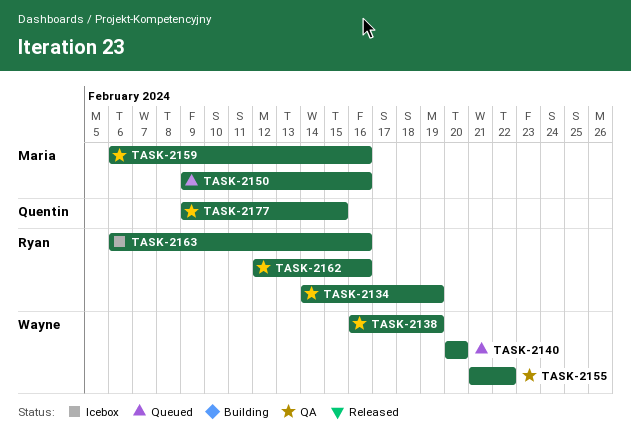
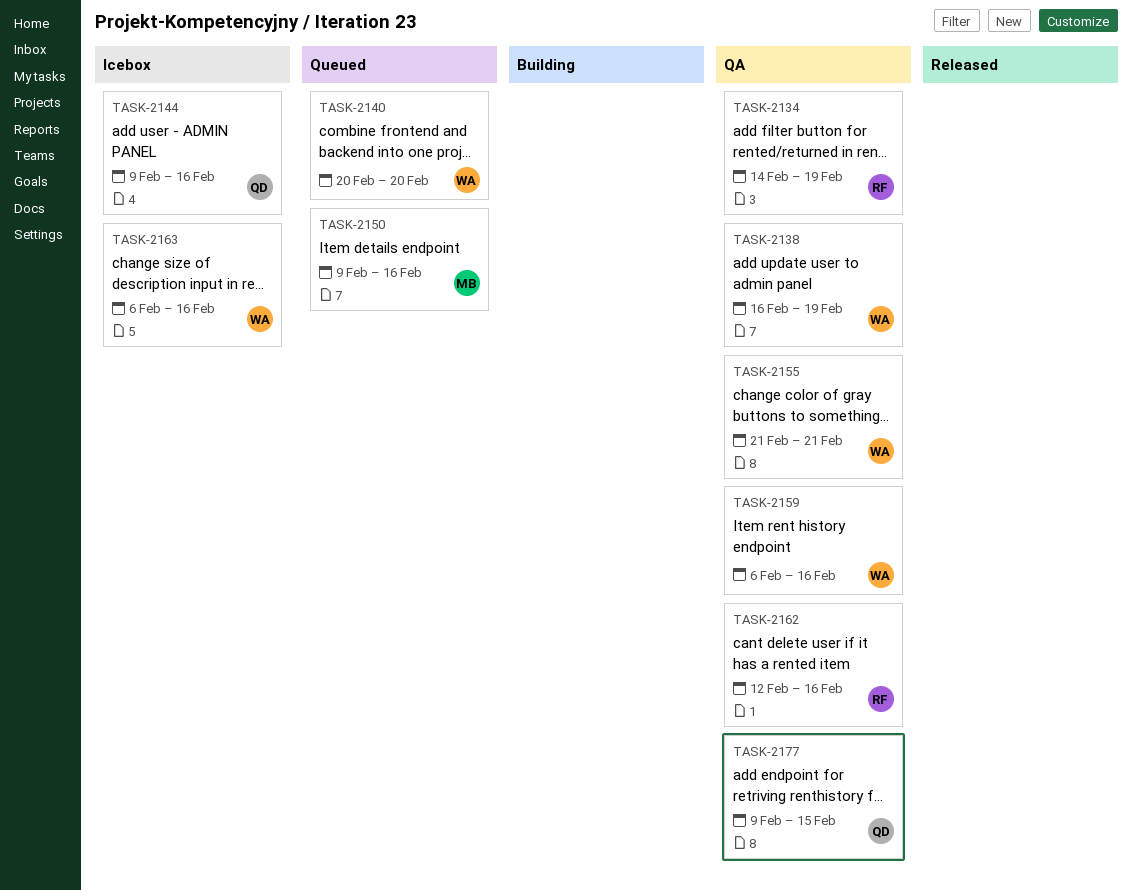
TASK-2144: none -> present
TASK-2155, due: Feb 22 -> Feb 21
TASK-2159, owner: Maria -> Wayne
TASK-2163, owner: Ryan -> Wayne

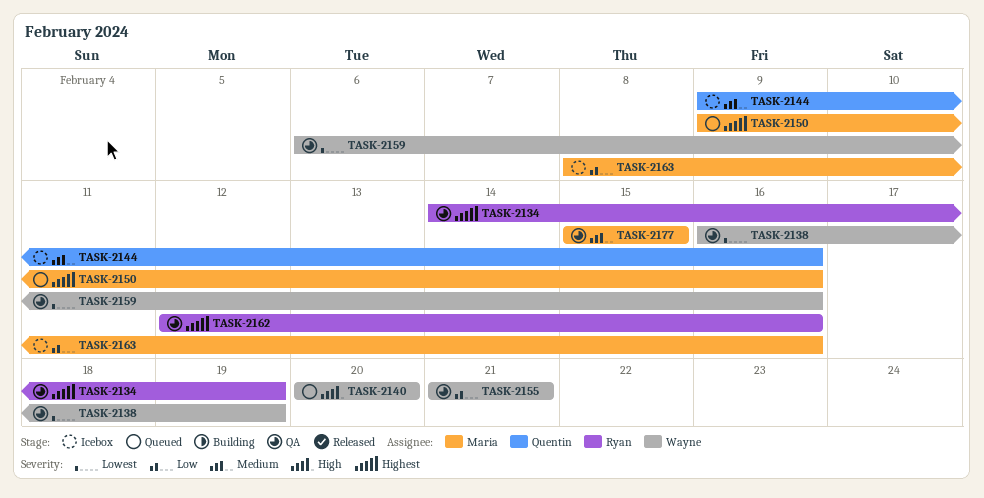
TASK-2163, owner: Wayne -> Maria
TASK-2163, start: Feb 6 -> Feb 8
TASK-2177, owner: Quentin -> Maria
TASK-2177, start: Feb 9 -> Feb 15

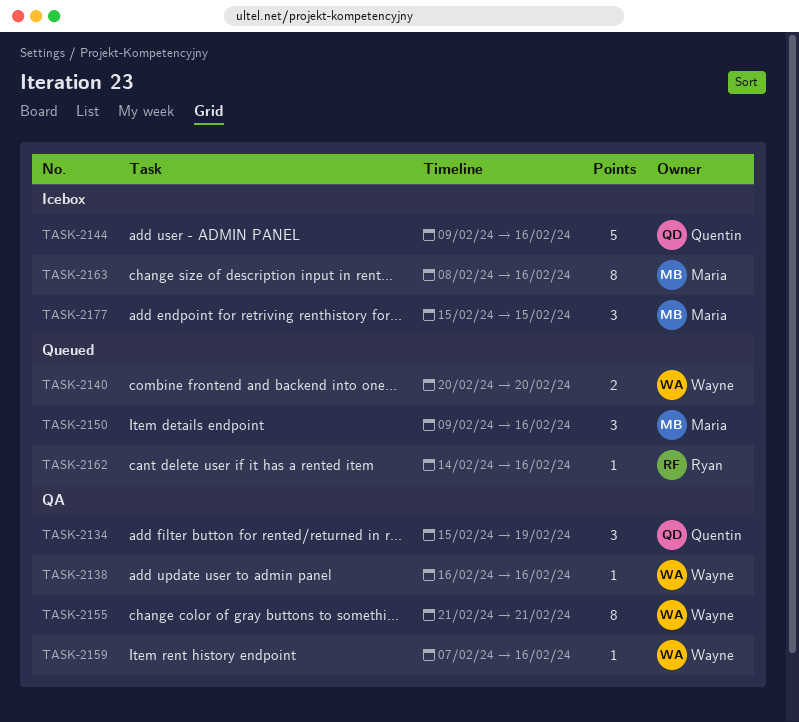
TASK-2134, owner: Ryan -> Quentin
TASK-2134, start: Feb 14 -> Feb 15
TASK-2138, due: Feb 19 -> Feb 16
TASK-2159, start: Feb 6 -> Feb 7
TASK-2162, status: QA -> Queued
TASK-2162, start: Feb 12 -> Feb 14
TASK-2177, status: QA -> Icebox

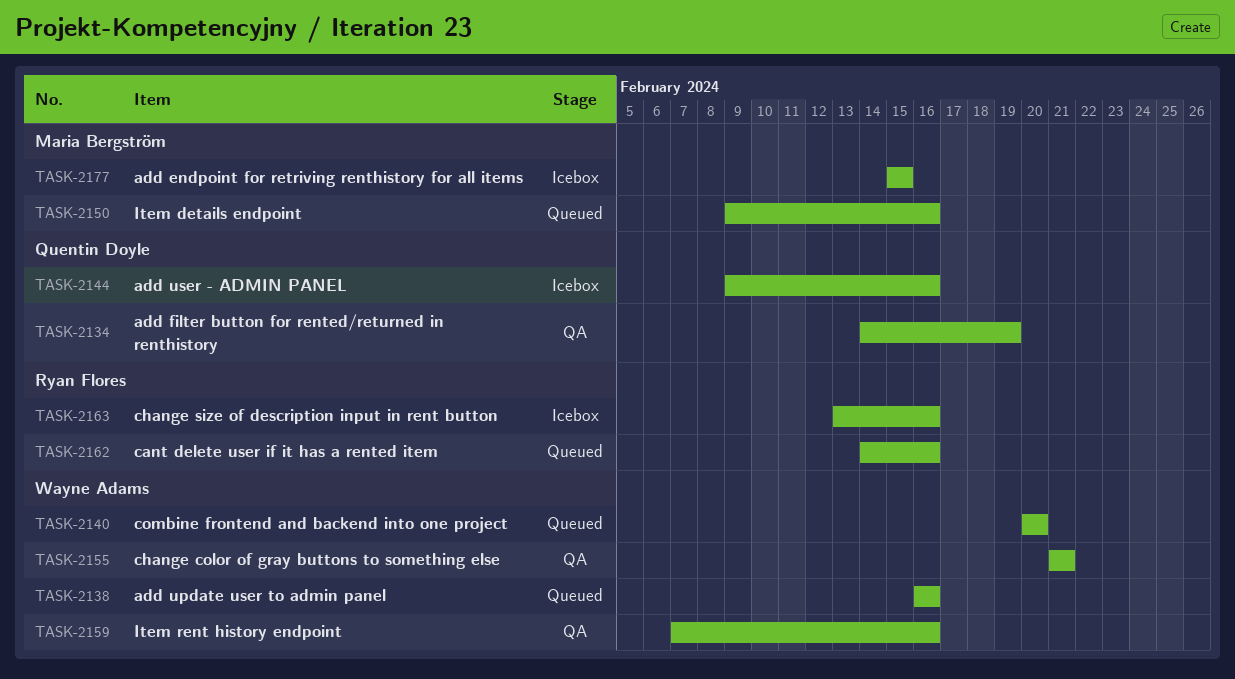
TASK-2134, start: Feb 15 -> Feb 14
TASK-2138, status: QA -> Queued
TASK-2163, owner: Maria Bergström -> Ryan Flores
TASK-2163, start: Feb 8 -> Feb 13

